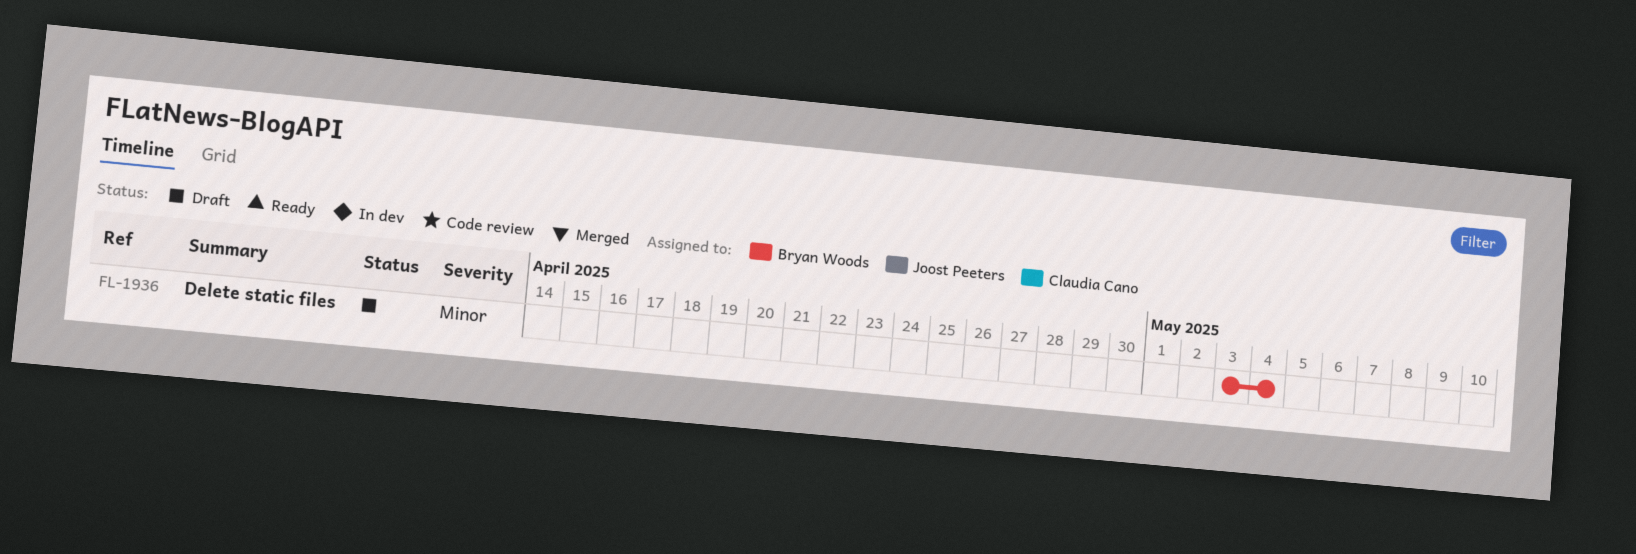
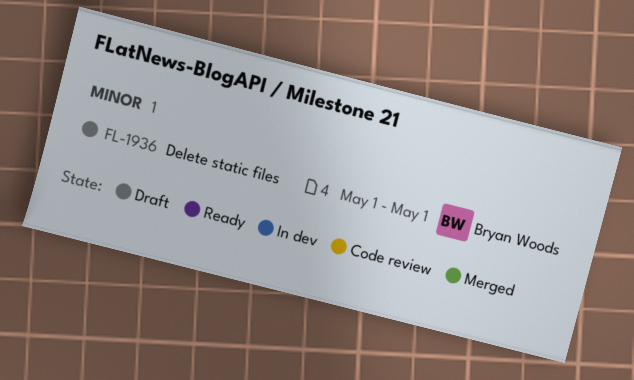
FL-1936, start: May 3 -> May 1
FL-1936, due: May 4 -> May 1

